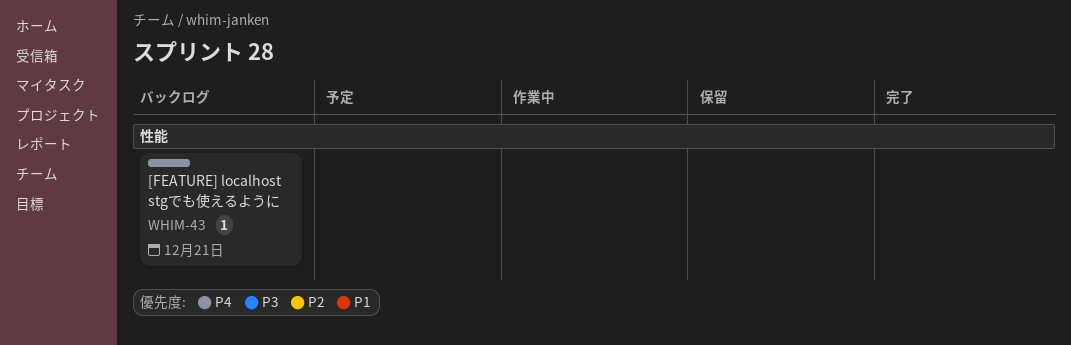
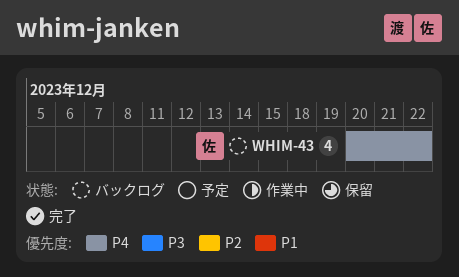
WHIM-43, estimate: 1 -> 4
WHIM-43, due: Dec 21 -> Dec 22

